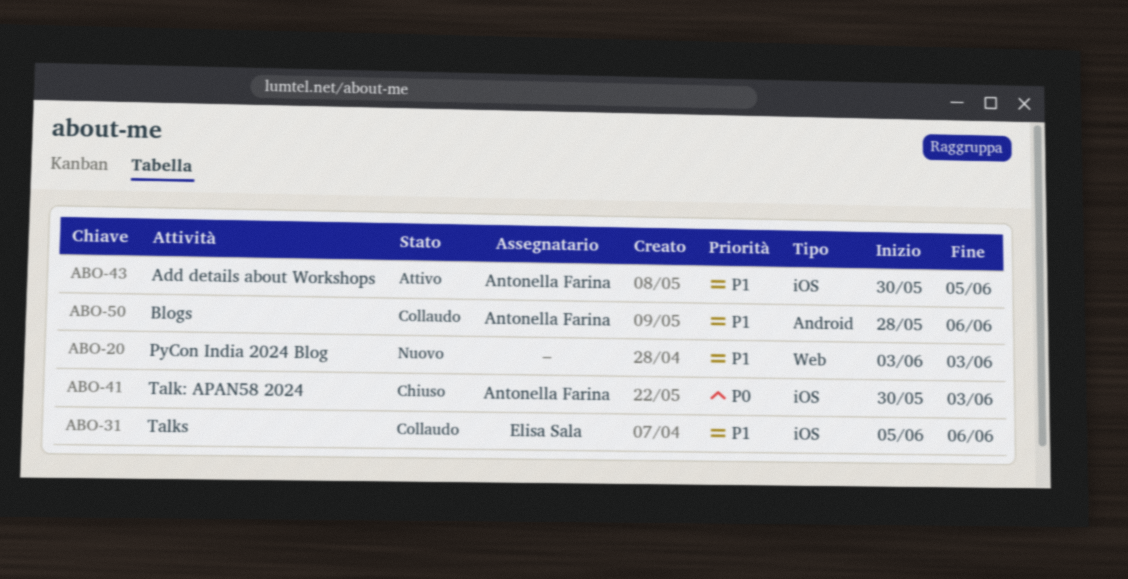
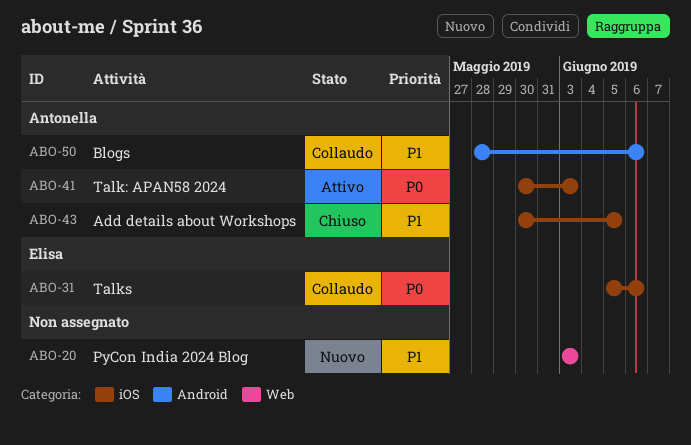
ABO-31, priority: P1 -> P0
ABO-41, status: Chiuso -> Attivo
ABO-43, status: Attivo -> Chiuso

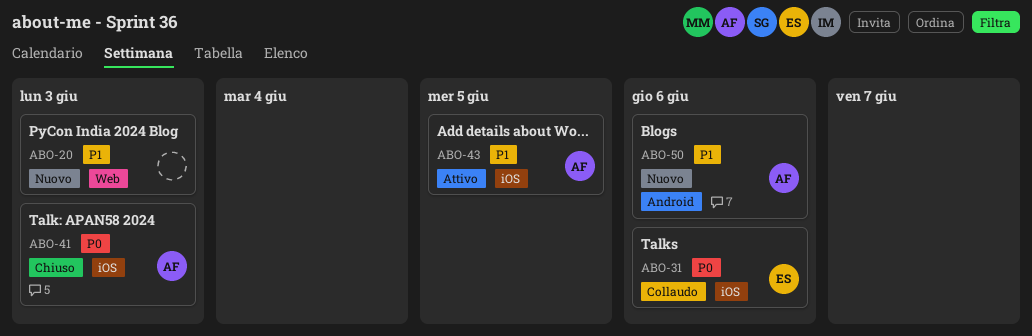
ABO-41, status: Attivo -> Chiuso
ABO-43, status: Chiuso -> Attivo
ABO-50, status: Collaudo -> Nuovo

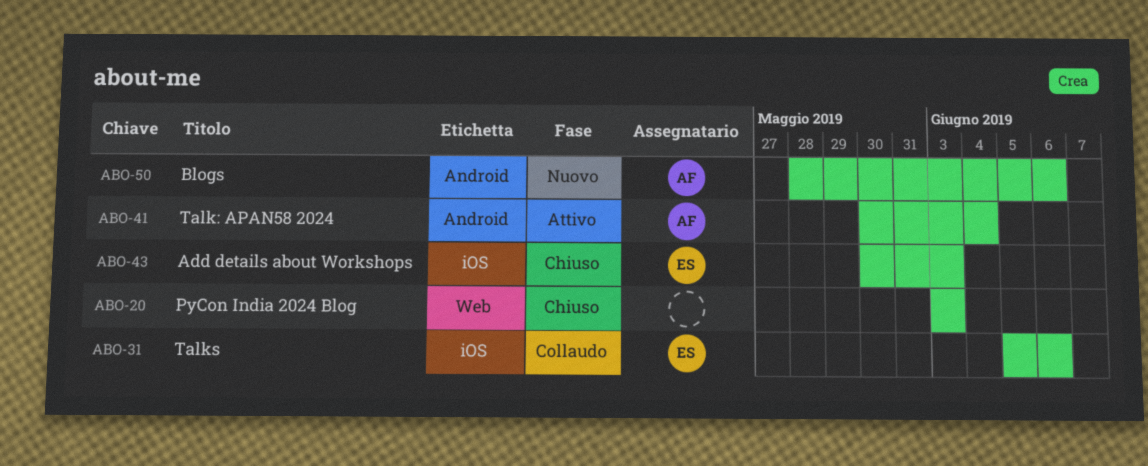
ABO-20, status: Nuovo -> Chiuso
ABO-41, status: Chiuso -> Attivo
ABO-41, label: iOS -> Android
ABO-41, due: Jun 3 -> Jun 4
ABO-43, status: Attivo -> Chiuso
ABO-43, owner: AF -> ES
ABO-43, due: Jun 5 -> Jun 3

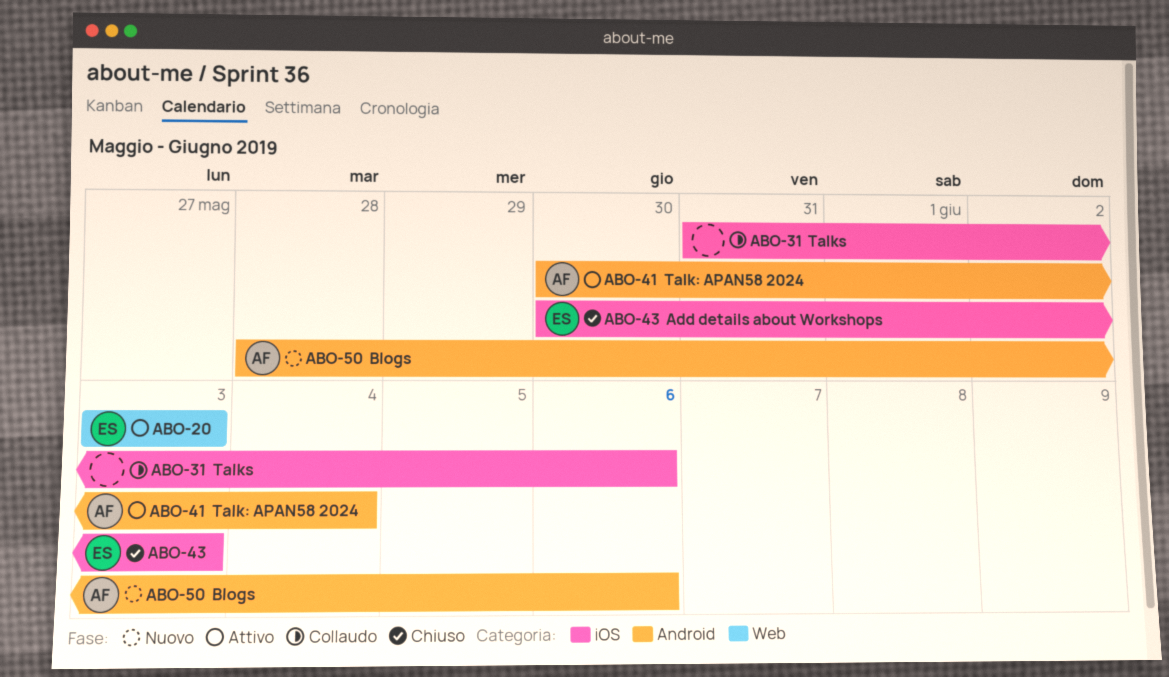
ABO-20, status: Chiuso -> Attivo
ABO-20, owner: none -> ES
ABO-31, owner: ES -> none
ABO-31, start: Jun 5 -> May 31

